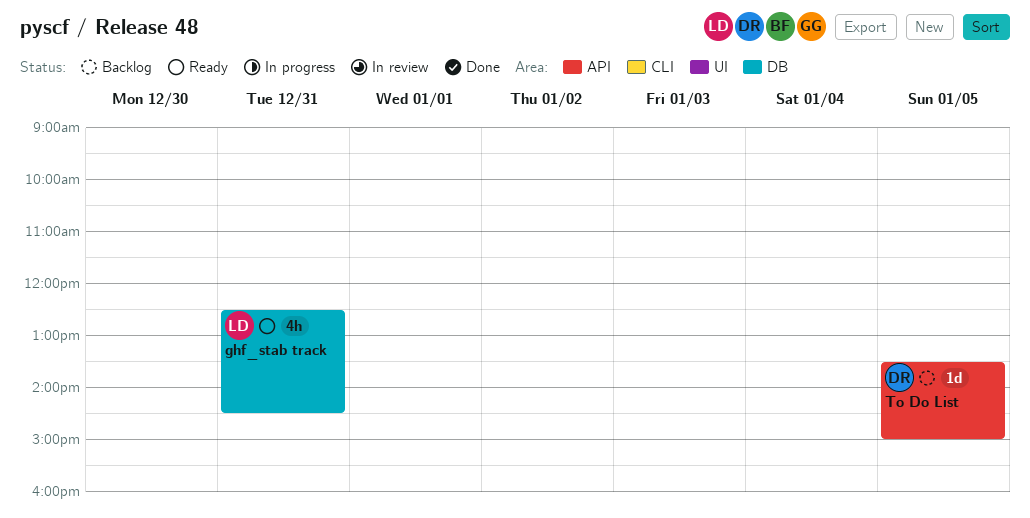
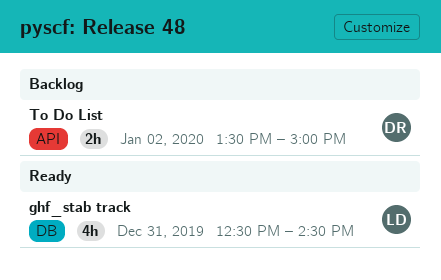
To Do List, estimate: 1d -> 2h
To Do List, day: Jan 5 -> Jan 2

